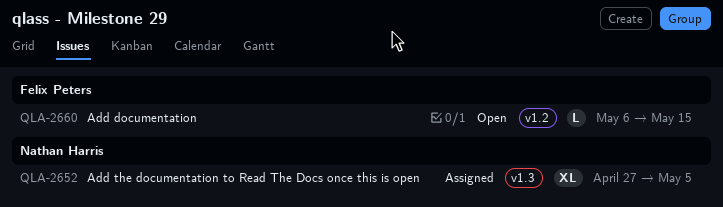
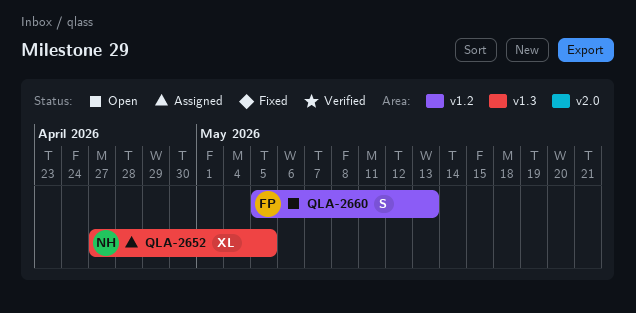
QLA-2660, estimate: L -> S
QLA-2660, start: May 6 -> May 5
QLA-2660, due: May 15 -> May 13

